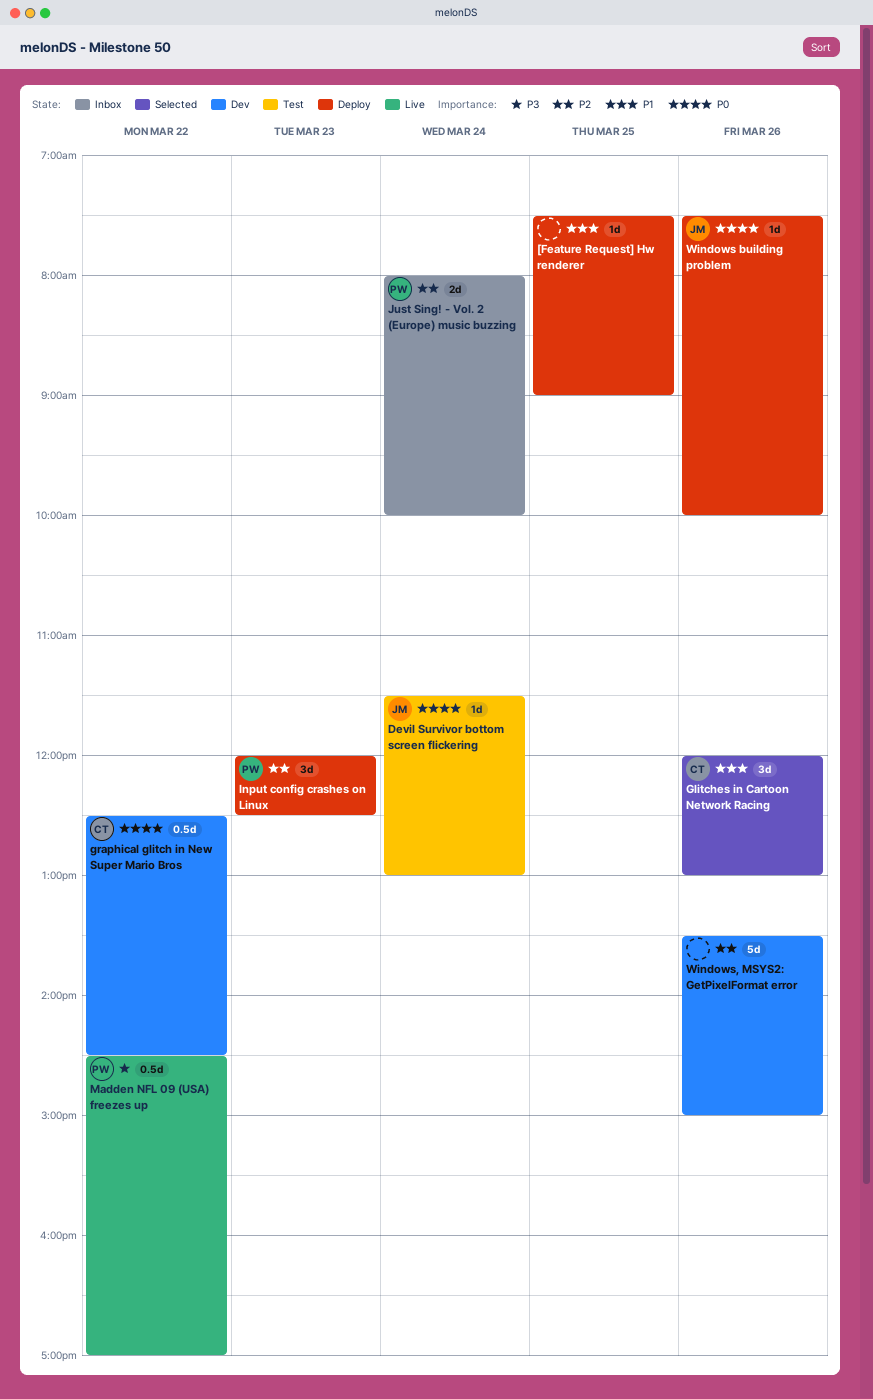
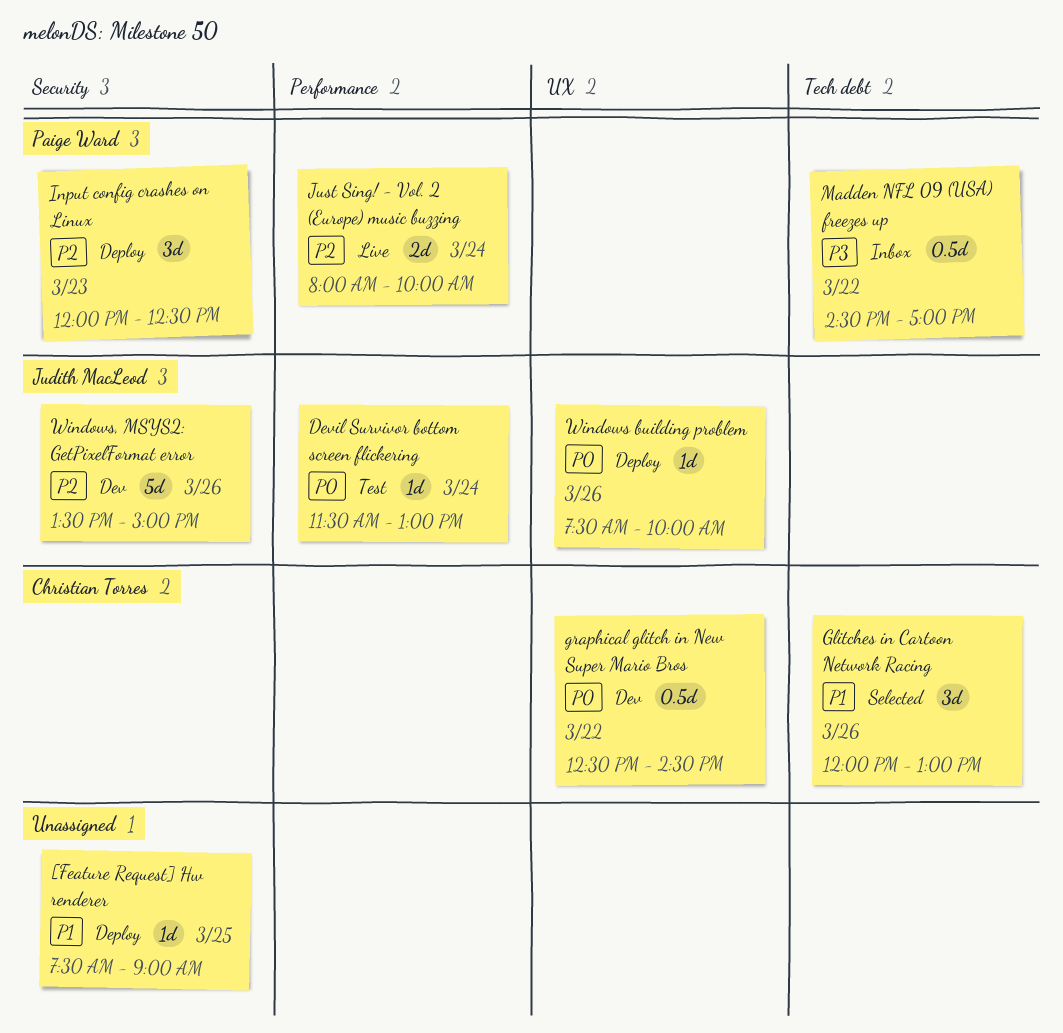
Just Sing! - Vol. 2 (Europe) music buzzing, status: Inbox -> Live
Madden NFL 09 (USA) freezes up, status: Live -> Inbox
Windows, MSYS2: GetPixelFormat error, owner: none -> Judith MacLeod

